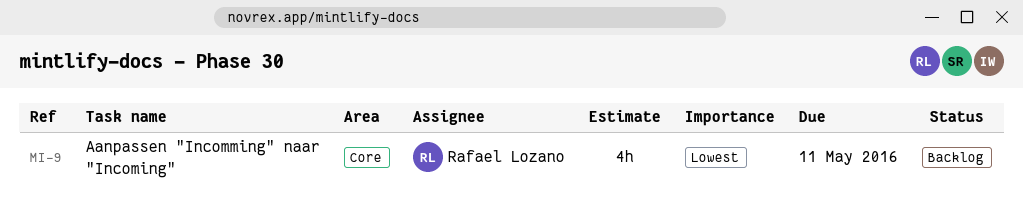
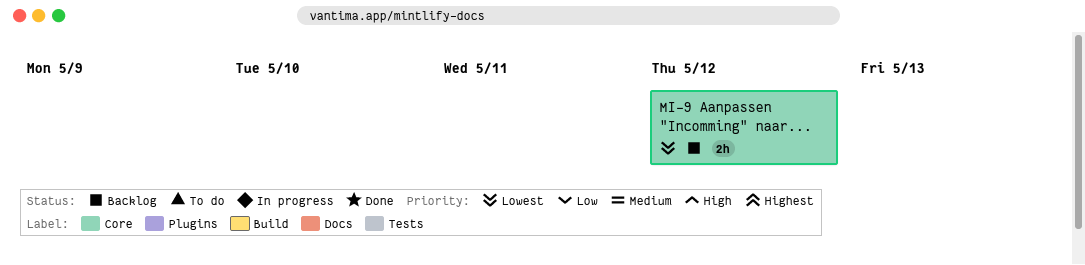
MI-9, estimate: 4h -> 2h
MI-9, due: May 11 -> May 12

